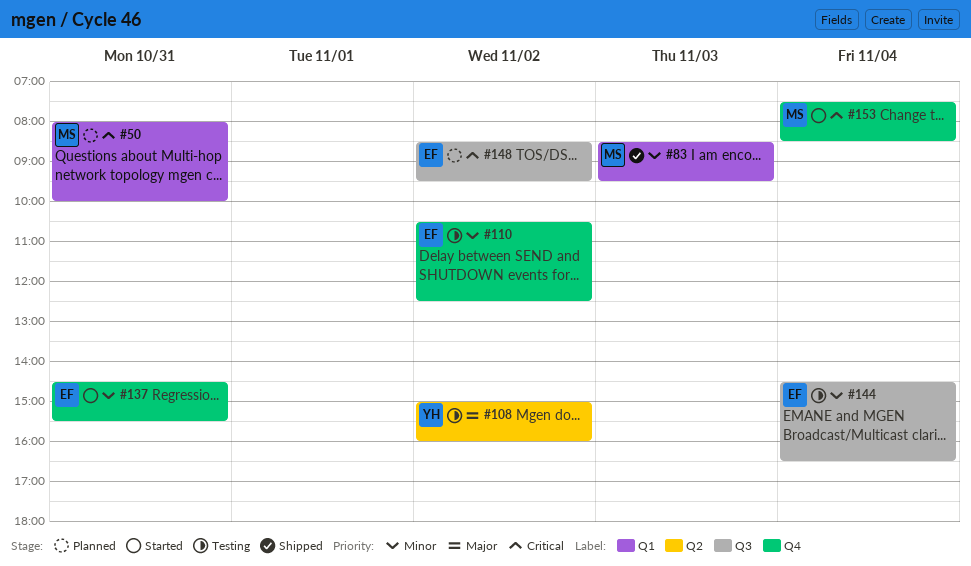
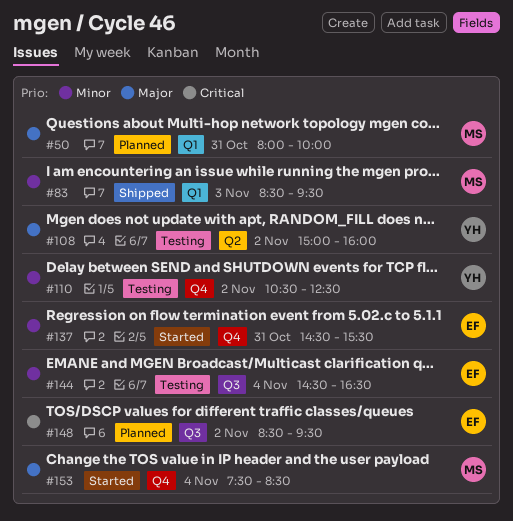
#50, priority: Critical -> Major
#110, owner: EF -> YH
#153, priority: Critical -> Major

